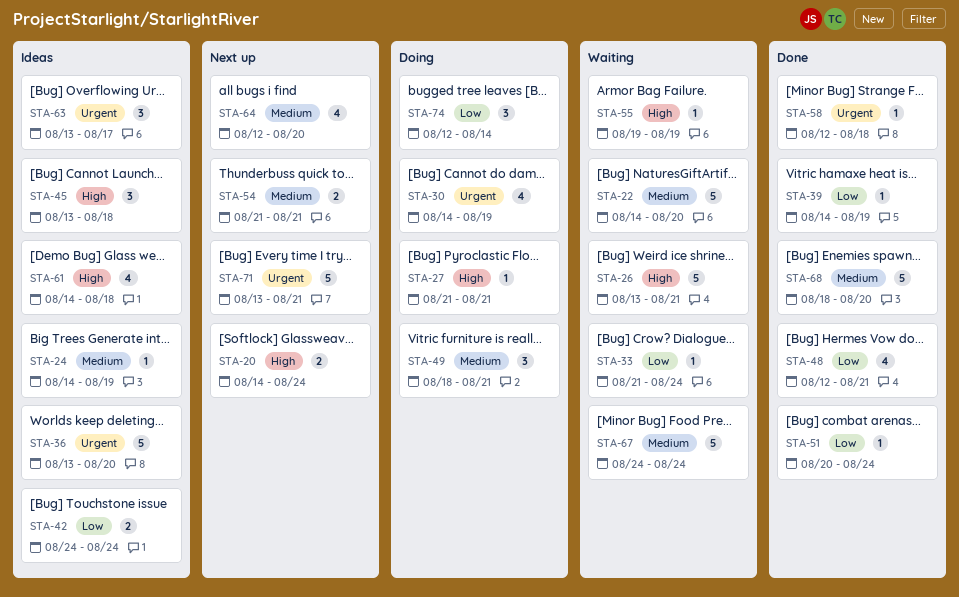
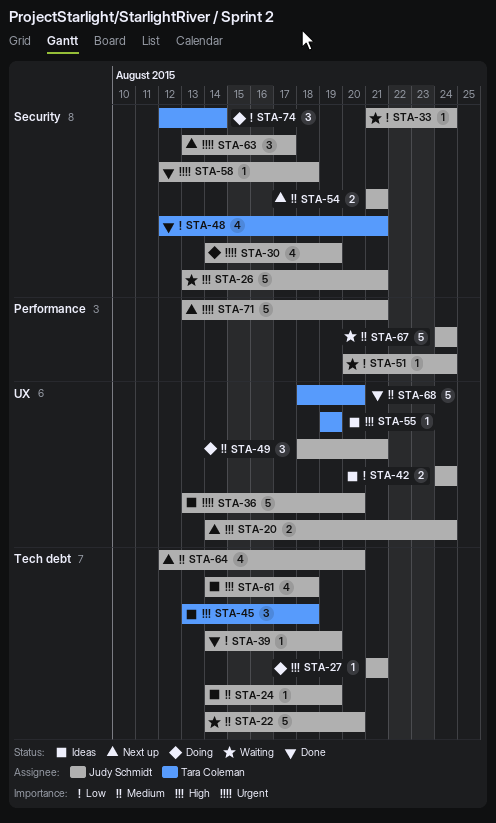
STA-51, status: Done -> Waiting
STA-55, status: Waiting -> Ideas
STA-63, status: Ideas -> Next up

